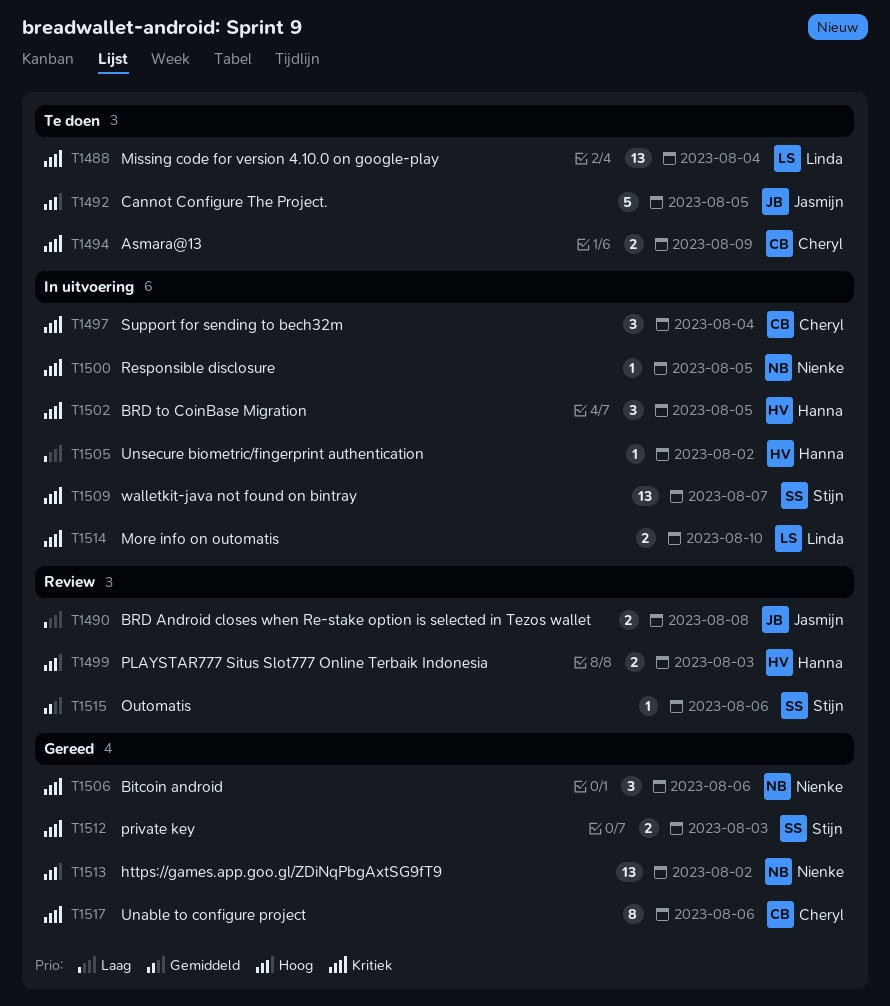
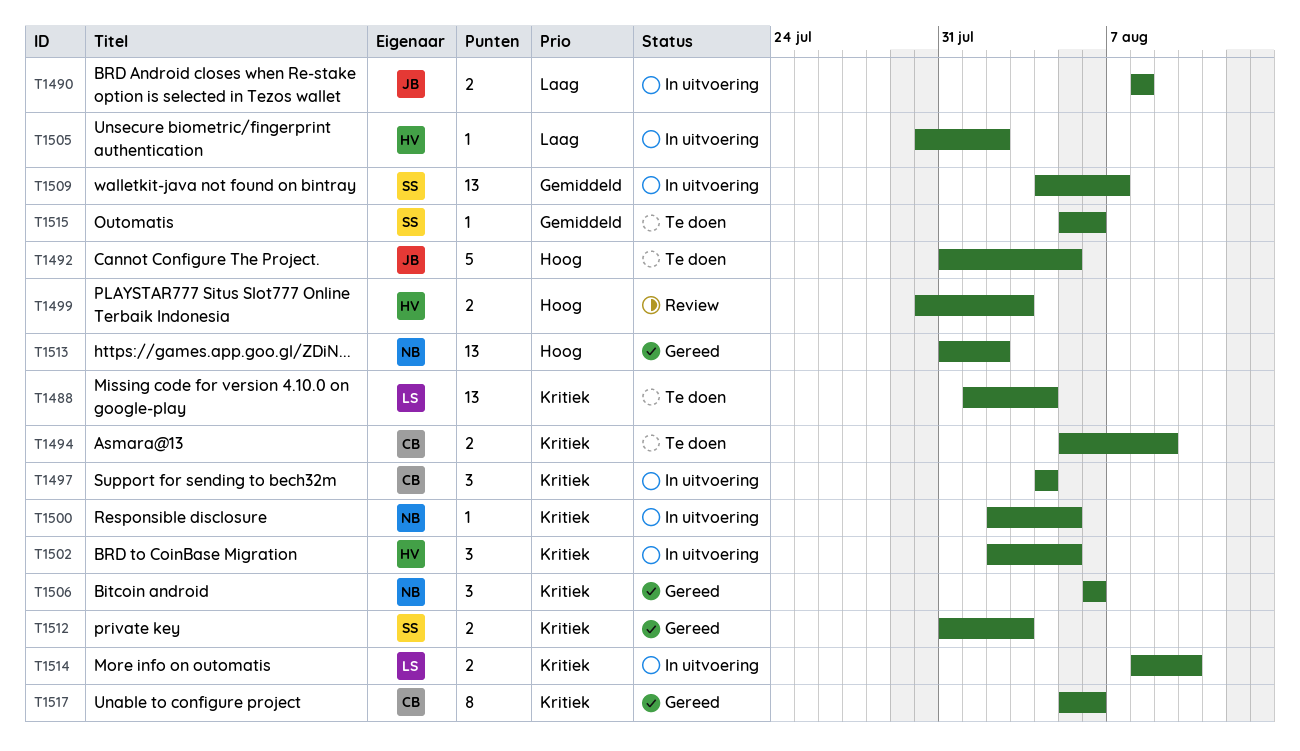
T1490, status: Review -> In uitvoering
T1509, priority: Kritiek -> Gemiddeld
T1515, status: Review -> Te doen

